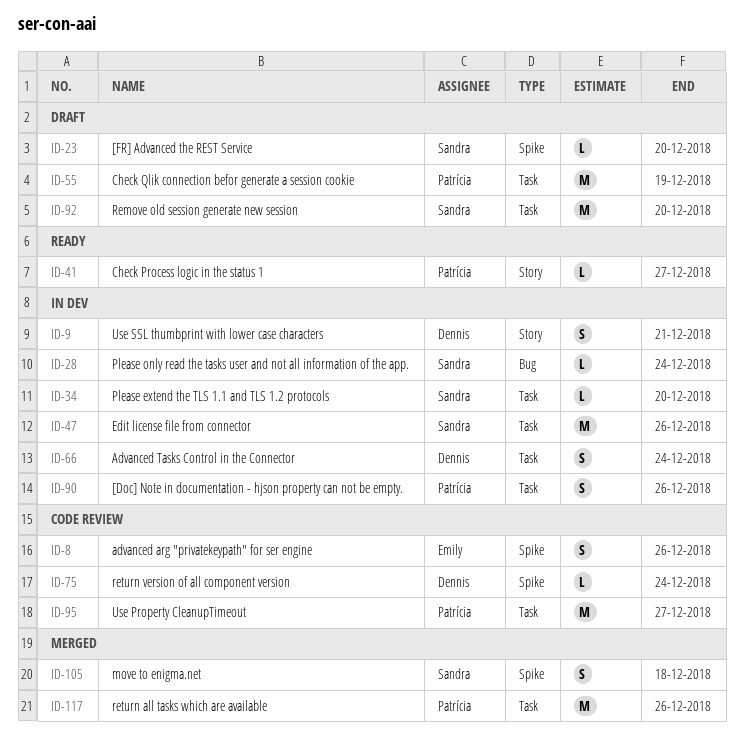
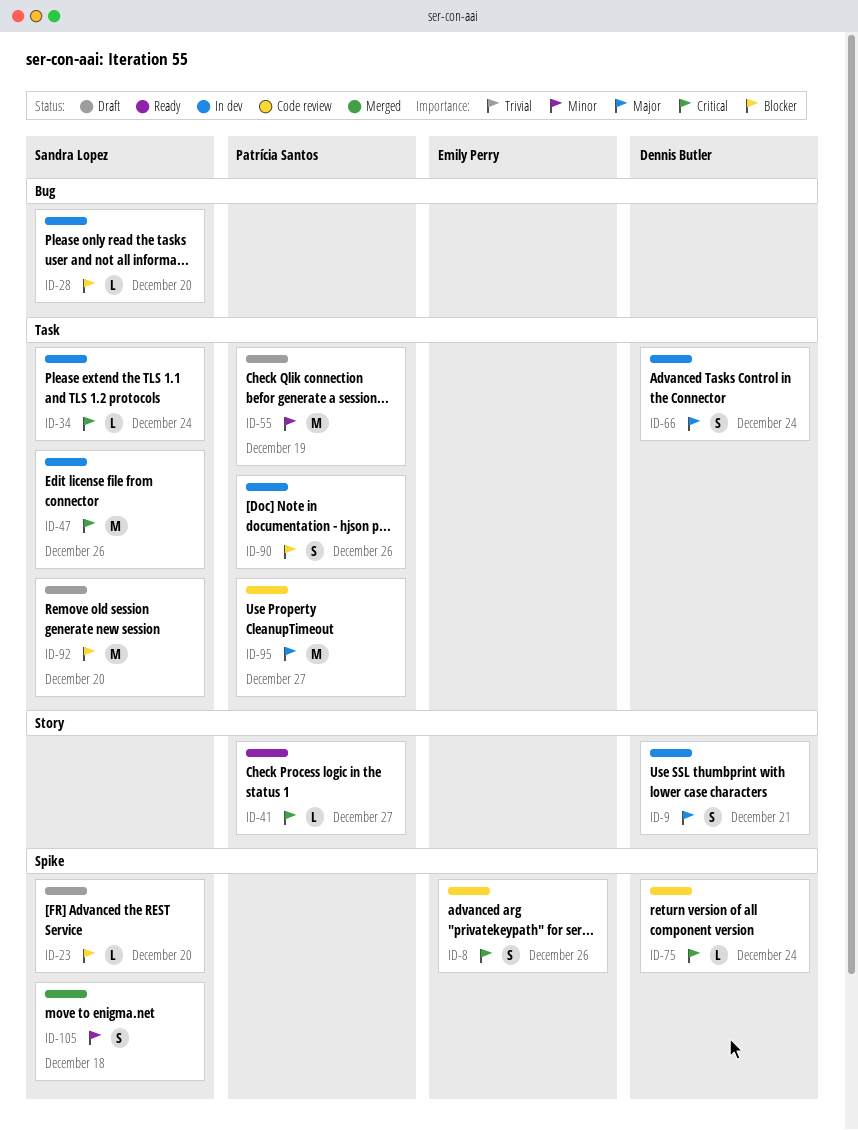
ID-28, due: Dec 24 -> Dec 20
ID-34, due: Dec 20 -> Dec 24
ID-117: present -> none

